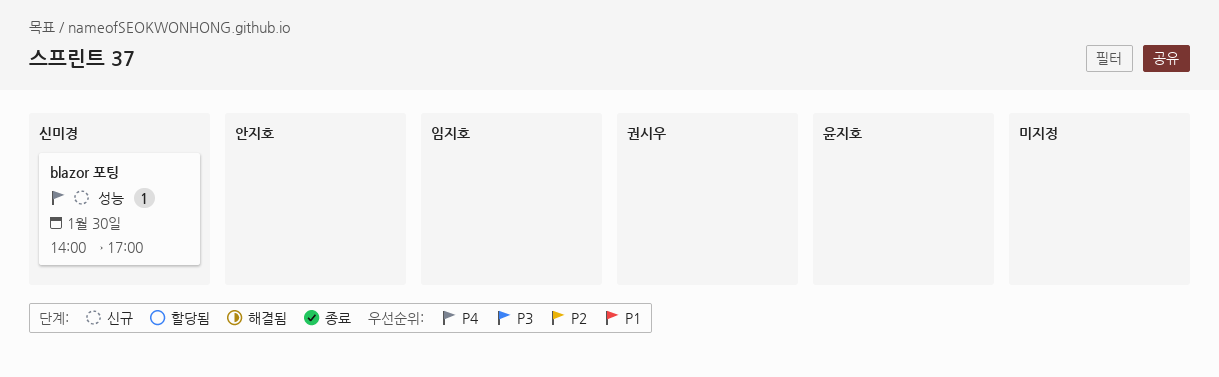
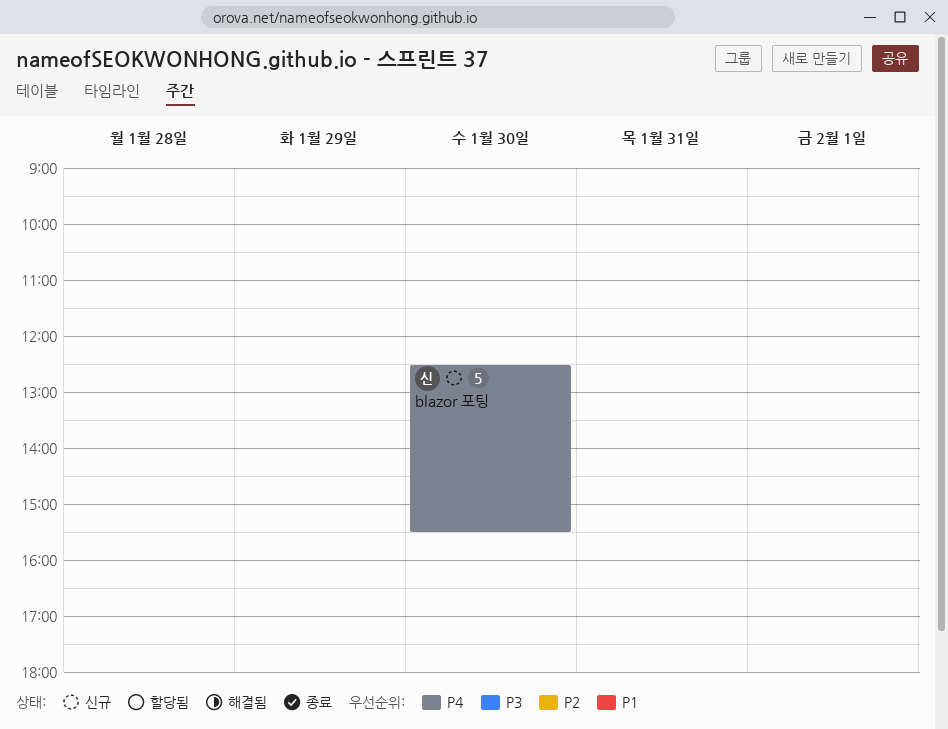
blazor 포팅, estimate: 1 -> 5
blazor 포팅, begins: 14:00 -> 12:30
blazor 포팅, ends: 17:00 -> 15:30

